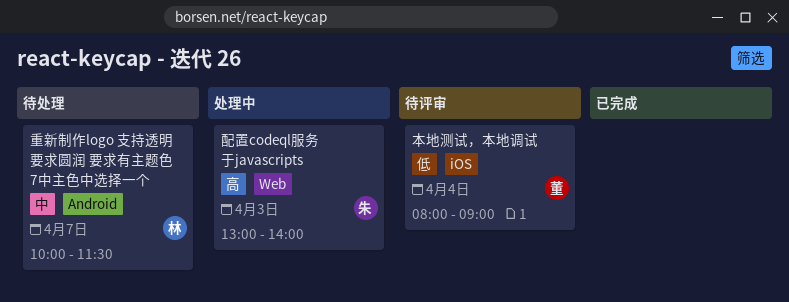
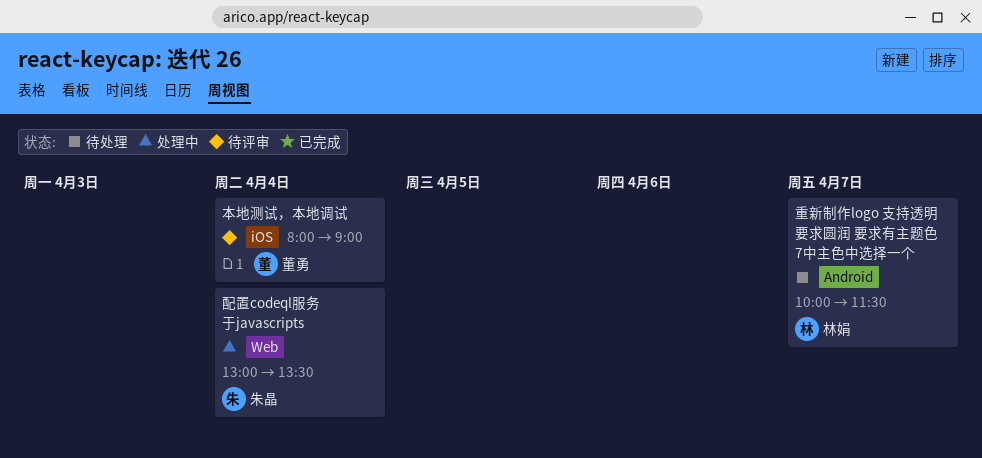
配置codeql服务于javascripts, day: Apr 3 -> Apr 4
配置codeql服务于javascripts, ends: 14:00 -> 13:30

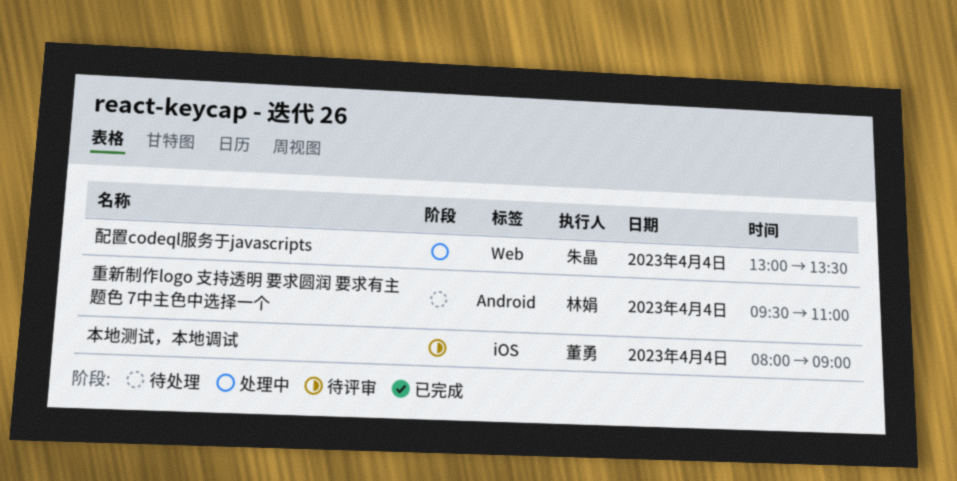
重新制作logo 支持透明 要求圆润 要求有主题色 7中主色中选择一个, day: Apr 7 -> Apr 4
重新制作logo 支持透明 要求圆润 要求有主题色 7中主色中选择一个, begins: 10:00 -> 09:30
重新制作logo 支持透明 要求圆润 要求有主题色 7中主色中选择一个, ends: 11:30 -> 11:00

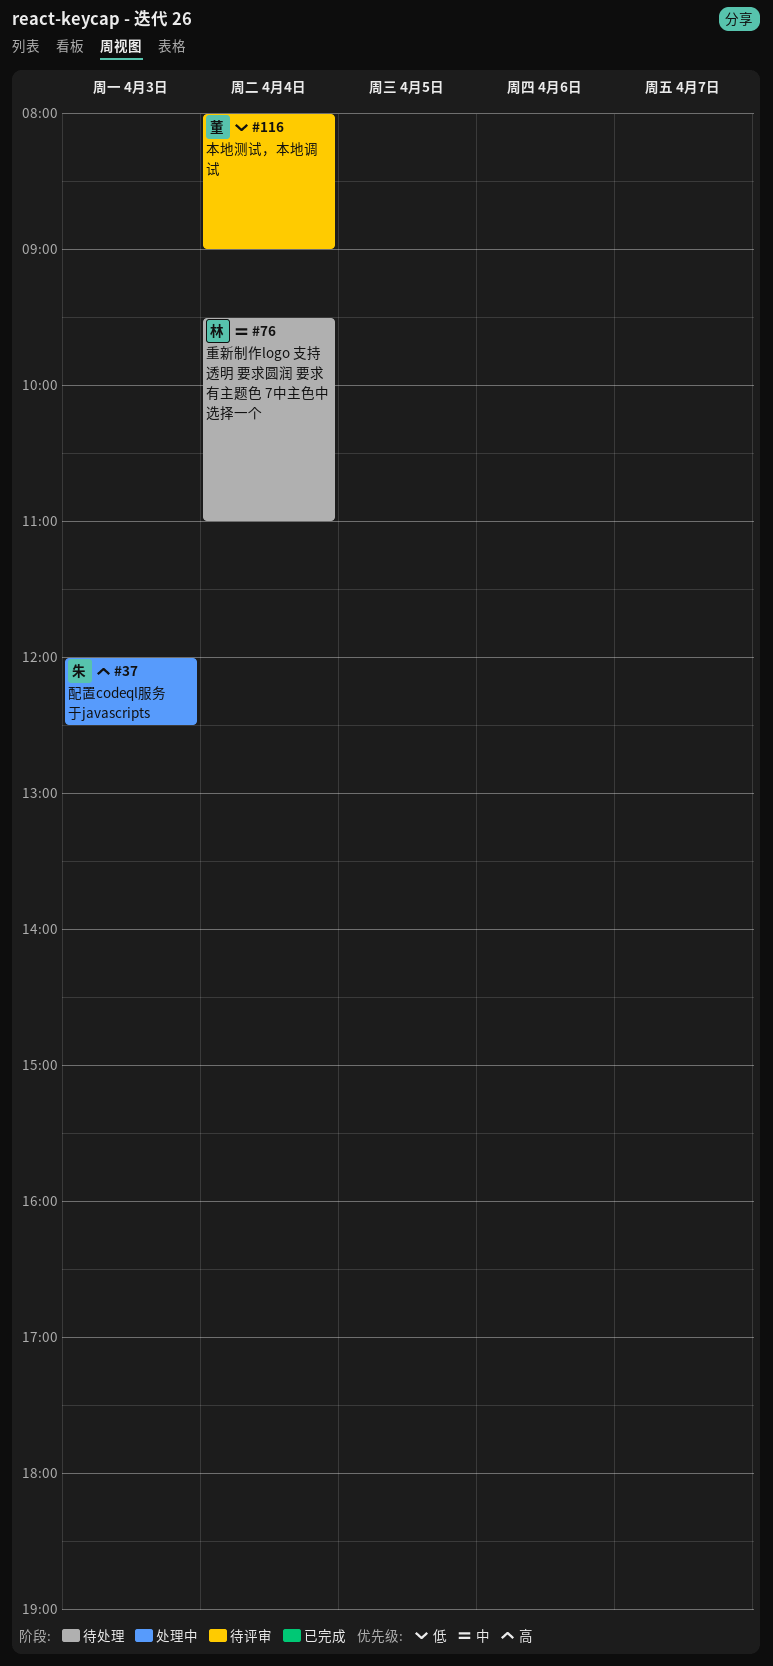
配置codeql服务于javascripts, day: Apr 4 -> Apr 3
配置codeql服务于javascripts, begins: 13:00 -> 12:00
配置codeql服务于javascripts, ends: 13:30 -> 12:30

